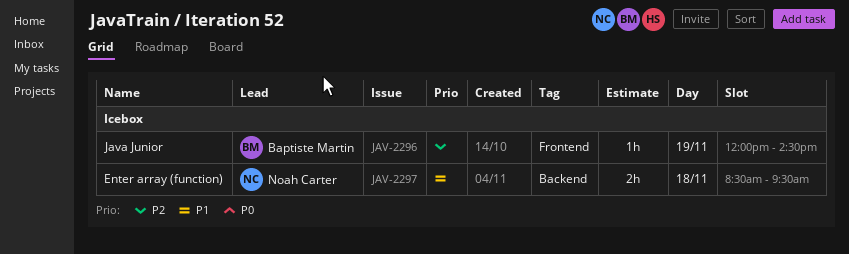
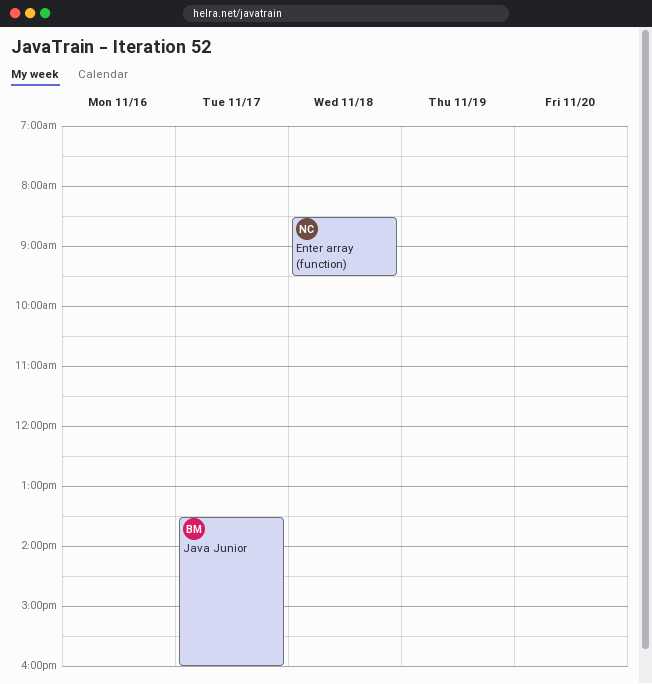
Java Junior, day: Nov 19 -> Nov 17
Java Junior, begins: 12:00 -> 13:30
Java Junior, ends: 14:30 -> 16:00

